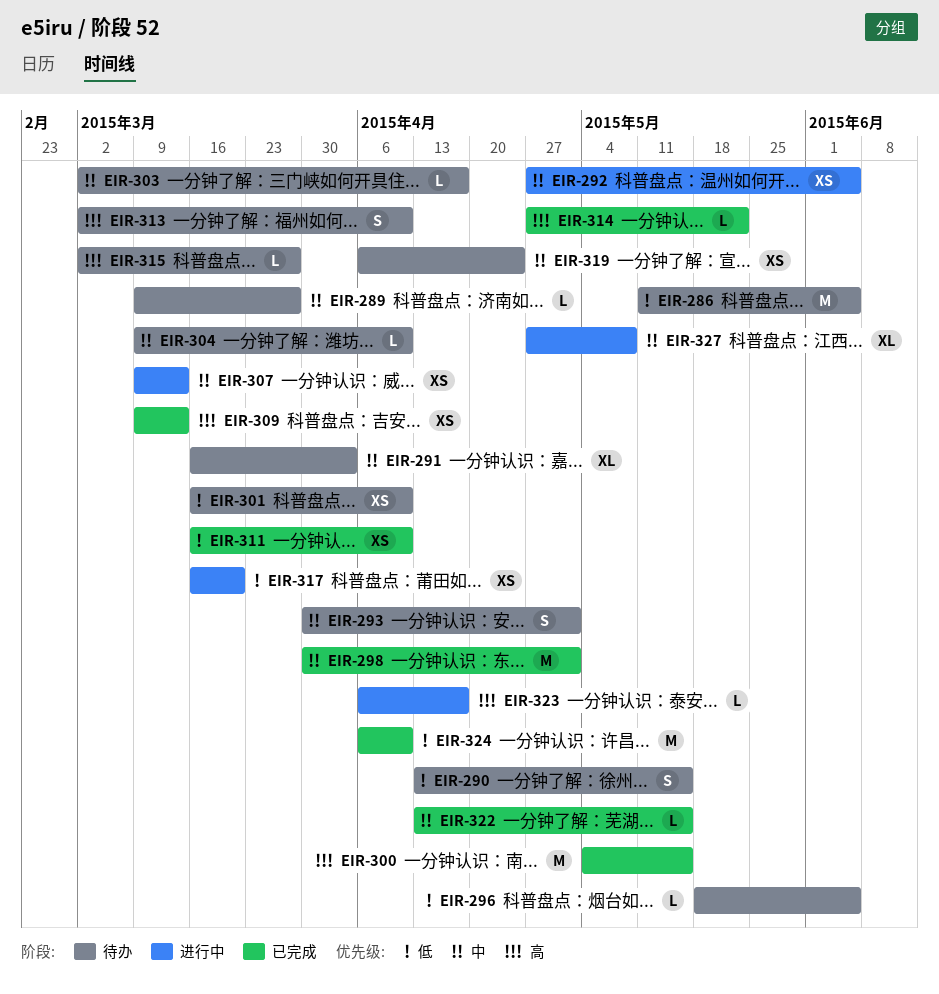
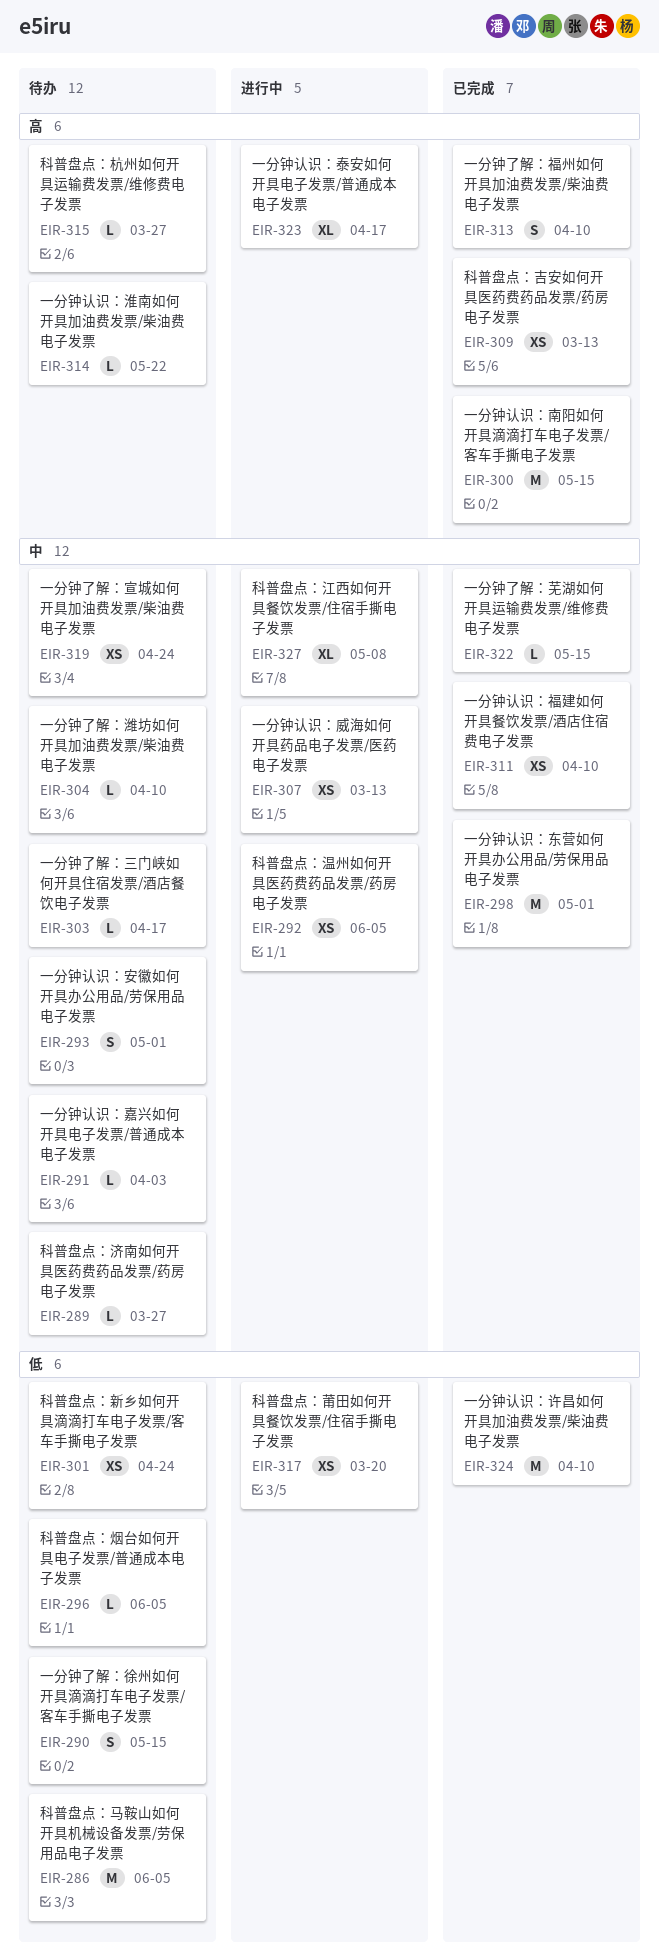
EIR-291, estimate: XL -> L
EIR-301, due: Apr 10 -> Apr 24
EIR-311, priority: 低 -> 中
EIR-313, status: 待办 -> 已完成
EIR-314, status: 已完成 -> 待办
EIR-323, estimate: L -> XL

